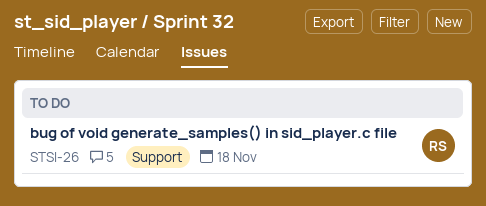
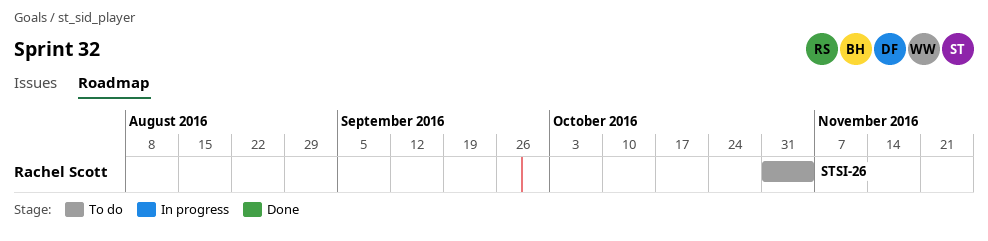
STSI-26, due: Nov 18 -> Nov 4

